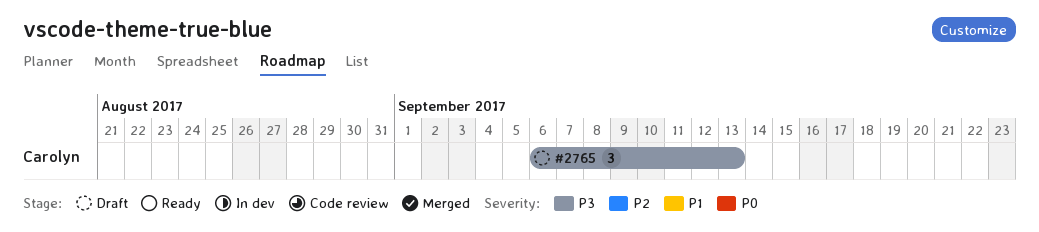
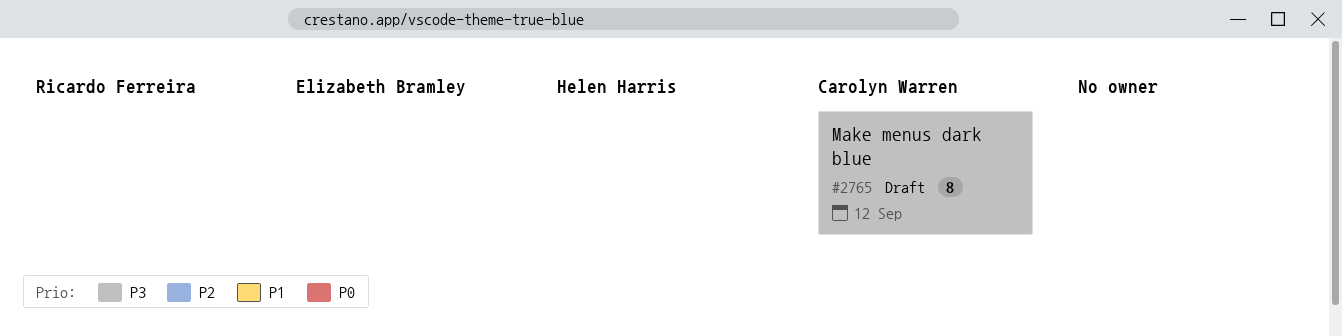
#2765, estimate: 3 -> 8
#2765, due: Sep 13 -> Sep 12

